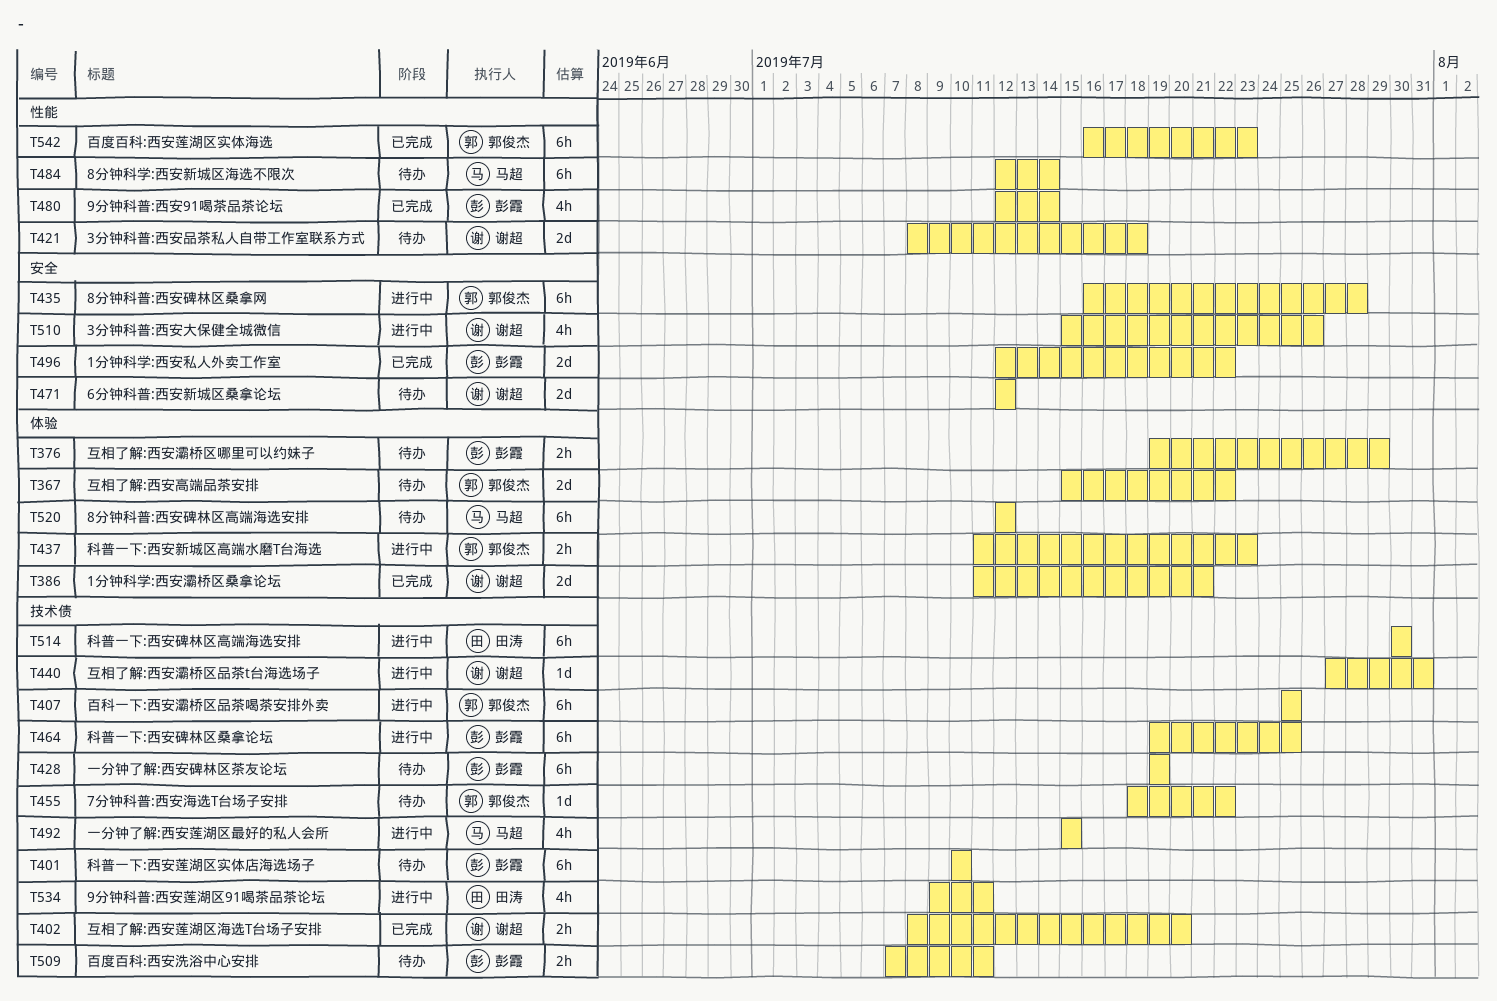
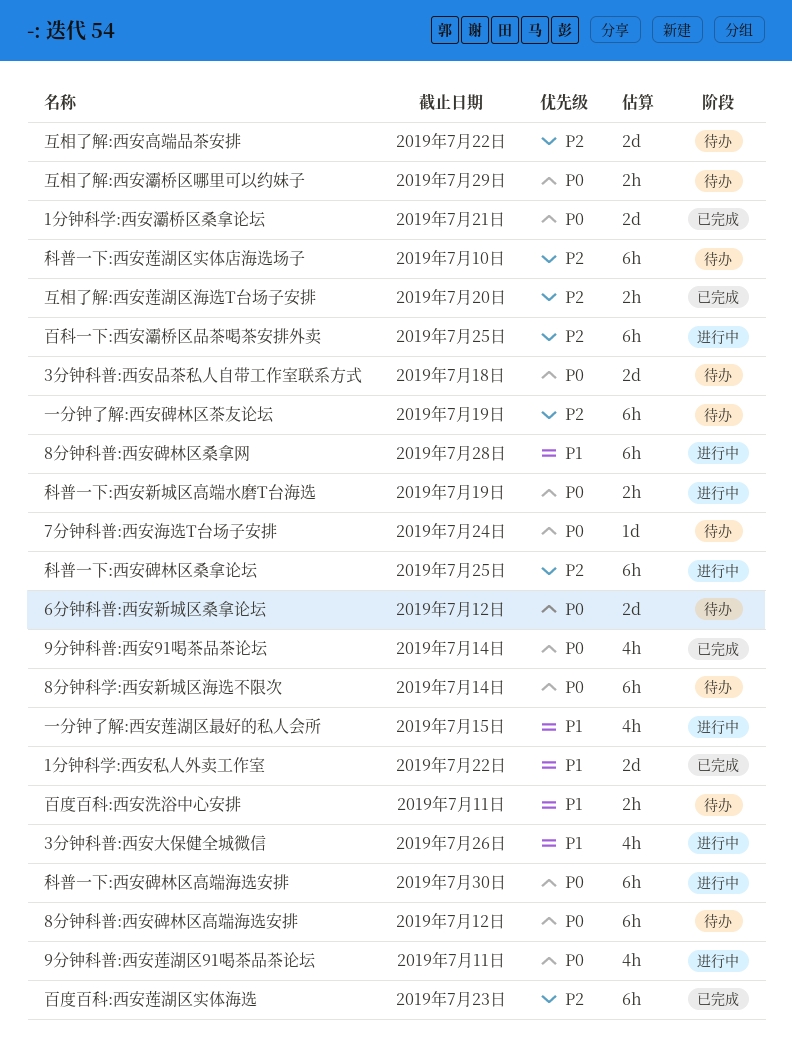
7分钟科普:西安海选T台场子安排, due: Jul 22 -> Jul 24
互相了解:西安灞桥区品茶t台海选场子: present -> none
科普一下:西安新城区高端水磨T台海选, due: Jul 23 -> Jul 19

